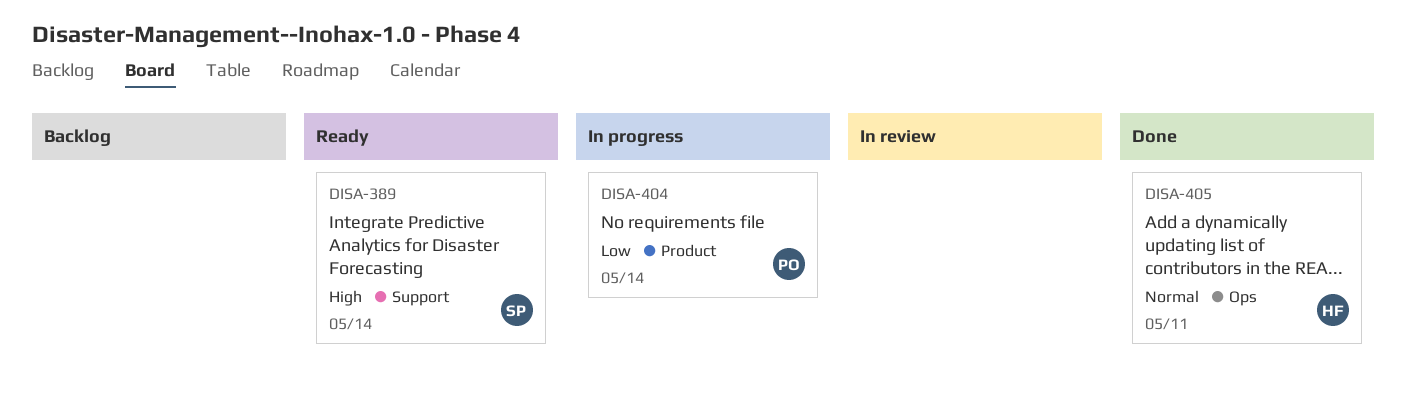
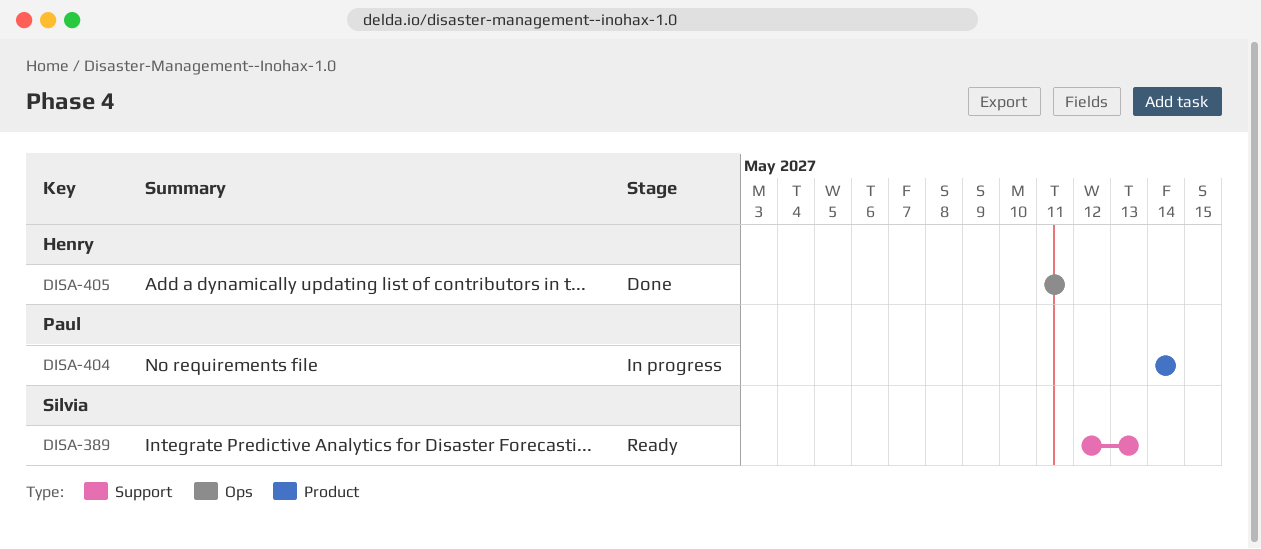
DISA-389, due: May 14 -> May 13

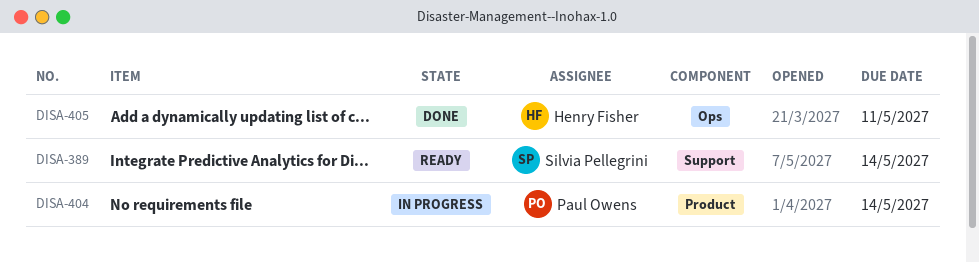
DISA-389, due: May 13 -> May 14

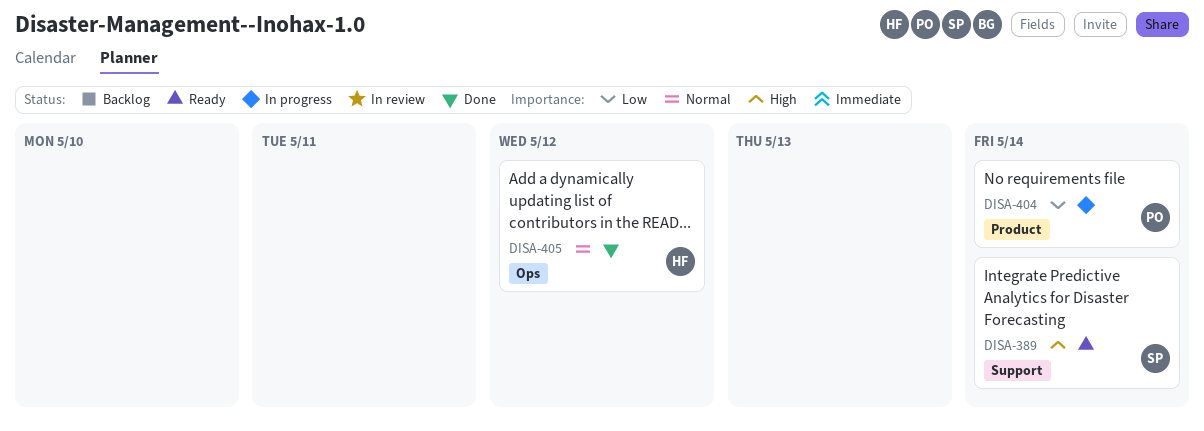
DISA-405, due: May 11 -> May 12

